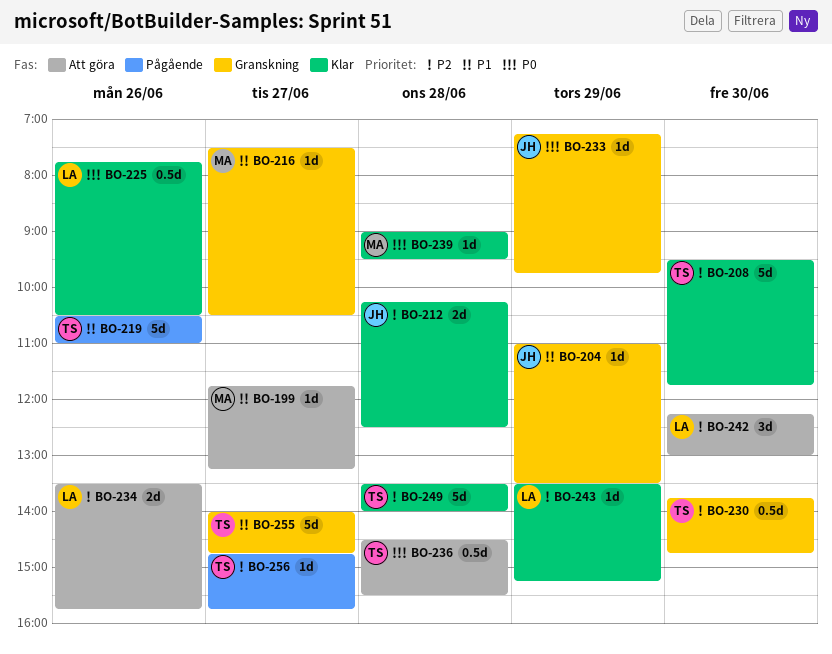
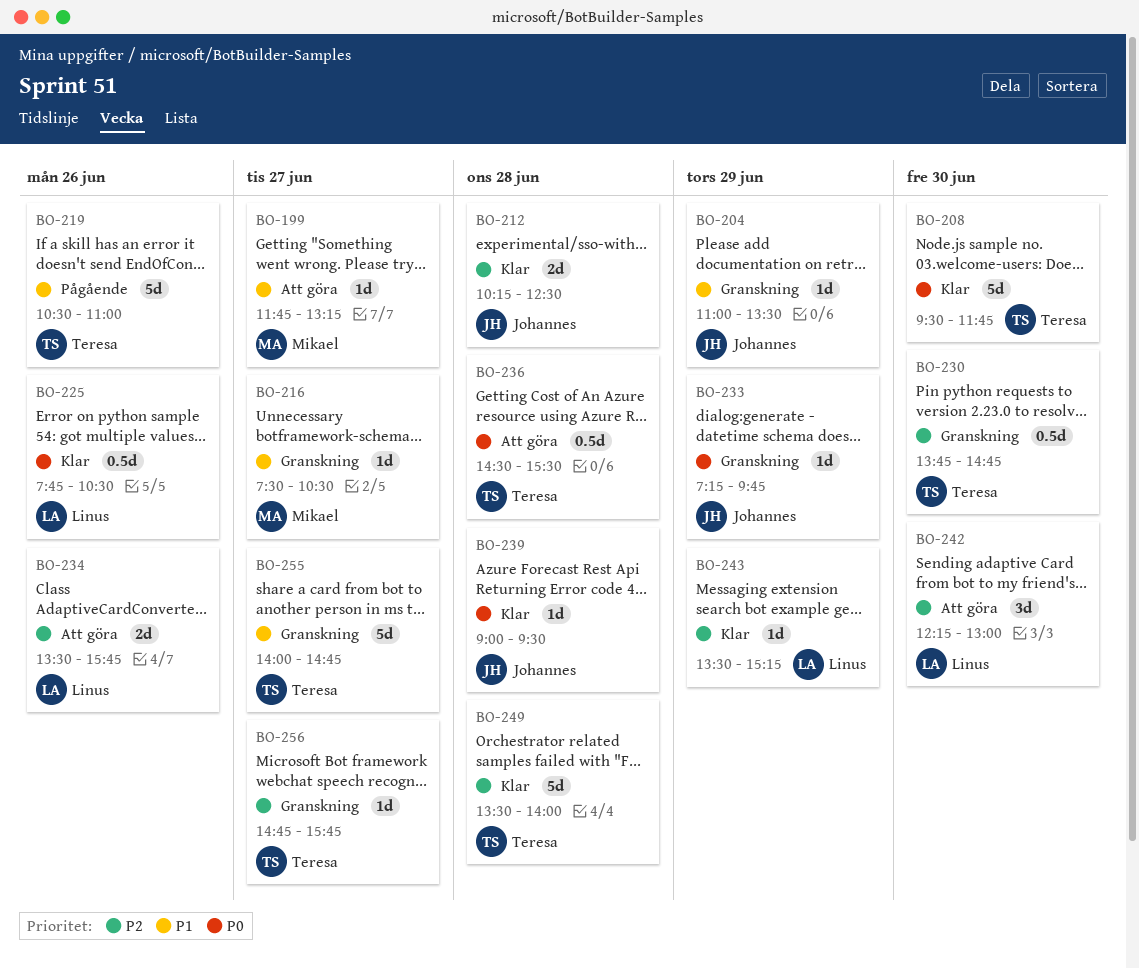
BO-208, priority: P2 -> P0
BO-239, owner: Mikael -> Johannes
BO-256, status: Pågående -> Granskning

